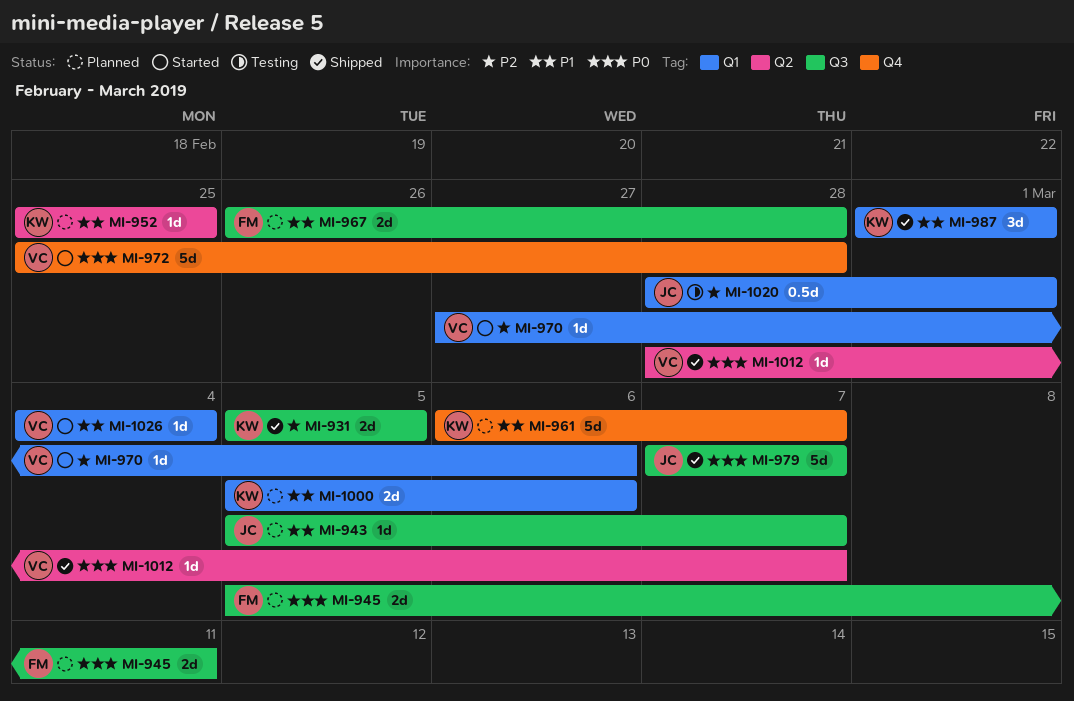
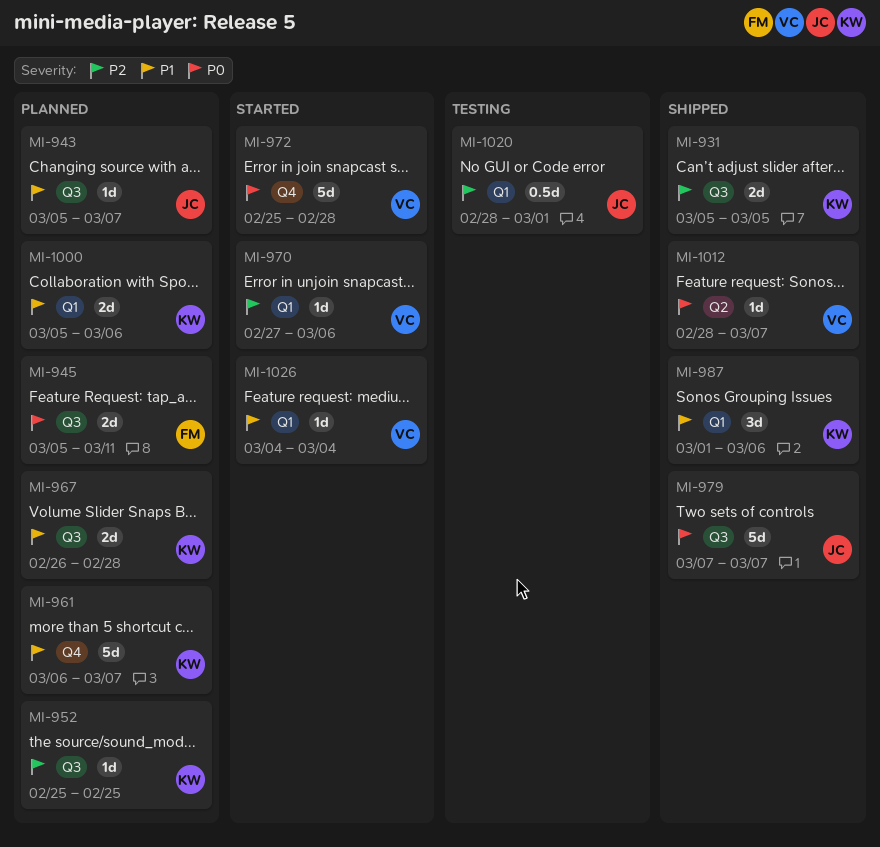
MI-952, priority: P1 -> P2
MI-952, label: Q2 -> Q3
MI-967, owner: FM -> KW
MI-987, due: Mar 1 -> Mar 6

